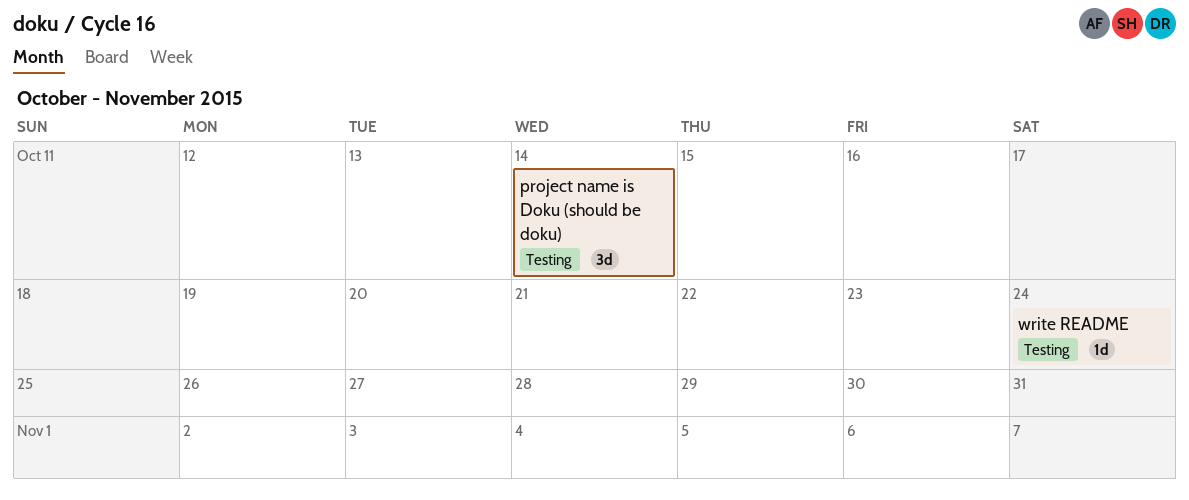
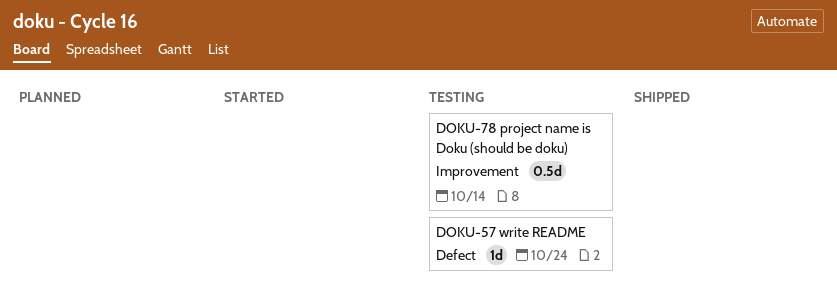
project name is Doku (should be doku), estimate: 3d -> 0.5d

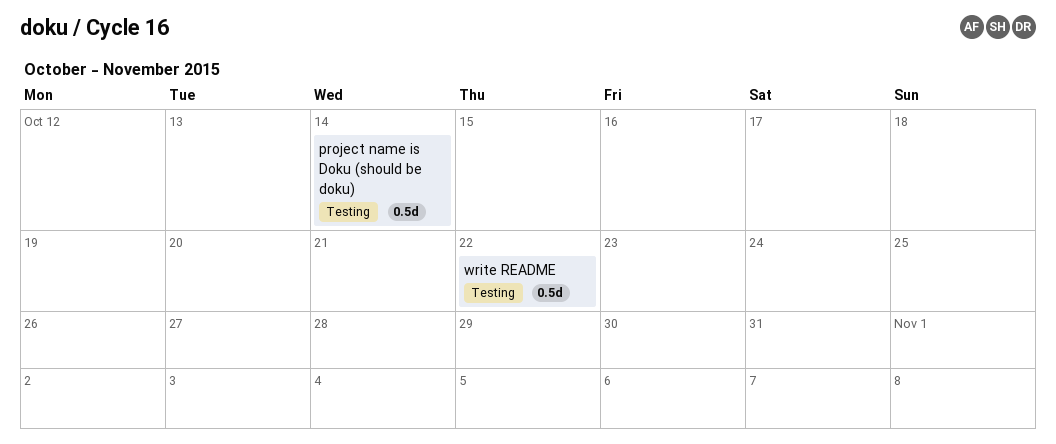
write README, estimate: 1d -> 0.5d
write README, due: Oct 24 -> Oct 22

